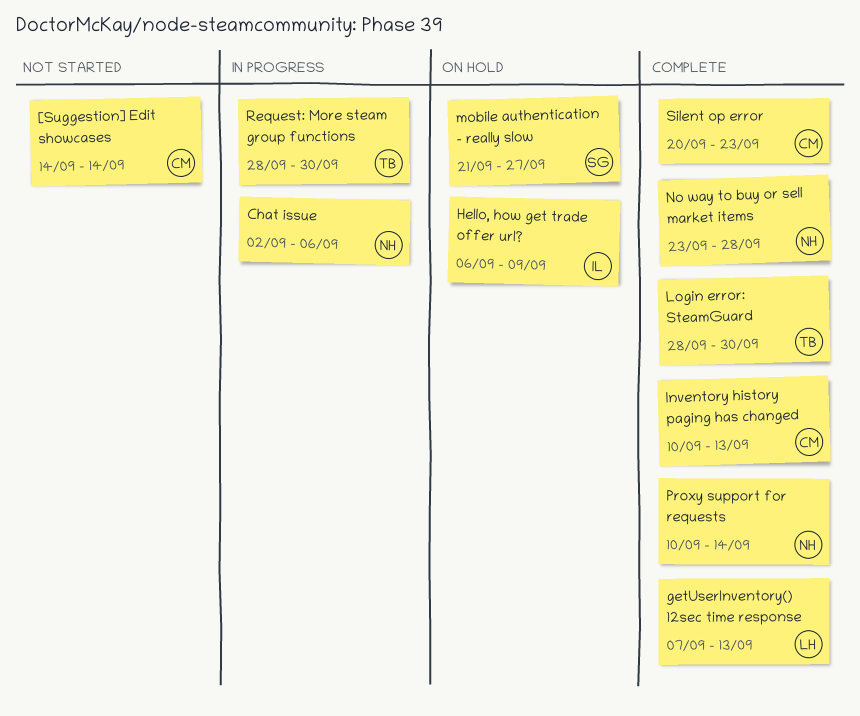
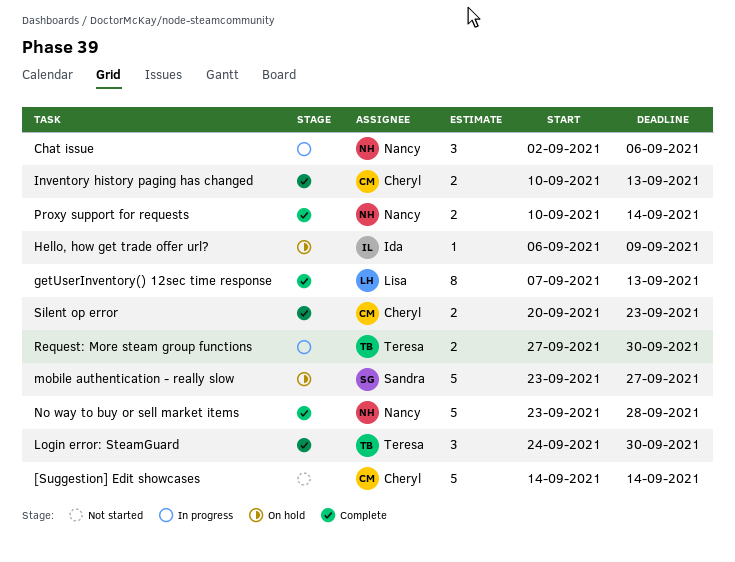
Login error: SteamGuard, start: Sep 28 -> Sep 24
mobile authentication - really slow, start: Sep 21 -> Sep 23
Request: More steam group functions, start: Sep 28 -> Sep 27

